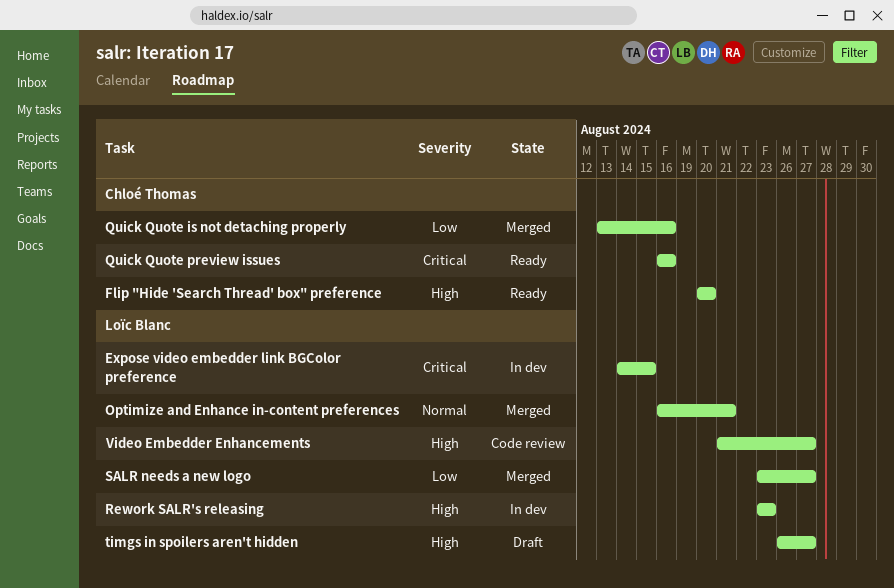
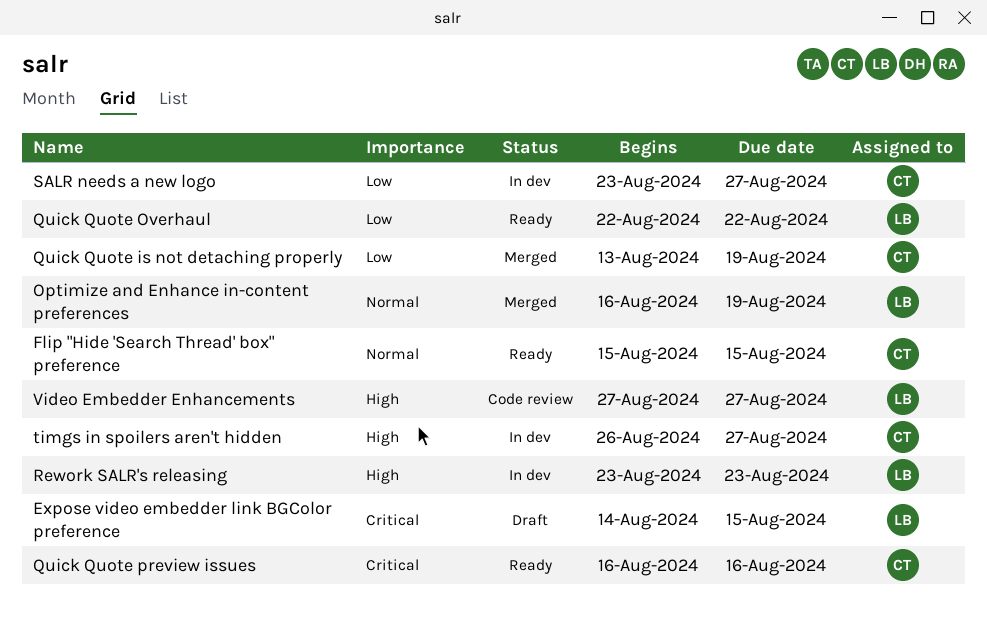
Expose video embedder link BGColor preference, status: In dev -> Draft
Flip "Hide 'Search Thread' box" preference, priority: High -> Normal
Flip "Hide 'Search Thread' box" preference, start: Aug 20 -> Aug 15
Flip "Hide 'Search Thread' box" preference, due: Aug 20 -> Aug 15
Optimize and Enhance in-content preferences, due: Aug 21 -> Aug 19
Quick Quote is not detaching properly, due: Aug 16 -> Aug 19
Quick Quote Overhaul: none -> present
SALR needs a new logo, status: Merged -> In dev
SALR needs a new logo, owner: Loïc Blanc -> Chloé Thomas
timgs in spoilers aren't hidden, status: Draft -> In dev
timgs in spoilers aren't hidden, owner: Loïc Blanc -> Chloé Thomas
Video Embedder Enhancements, start: Aug 21 -> Aug 27

